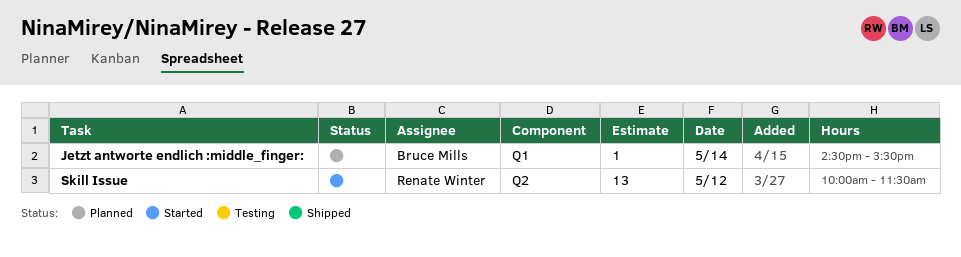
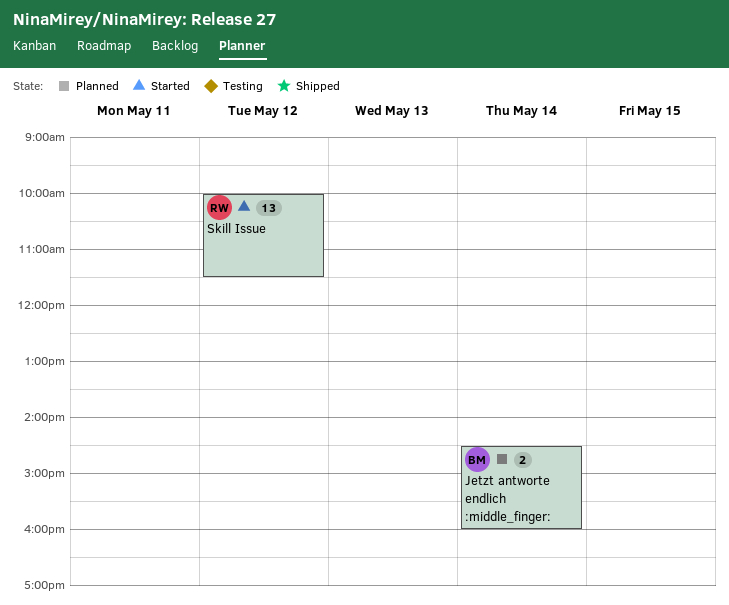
Jetzt antworte endlich :middle_finger:, estimate: 1 -> 2
Jetzt antworte endlich :middle_finger:, ends: 15:30 -> 16:00

